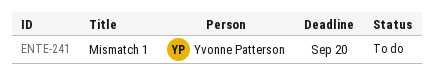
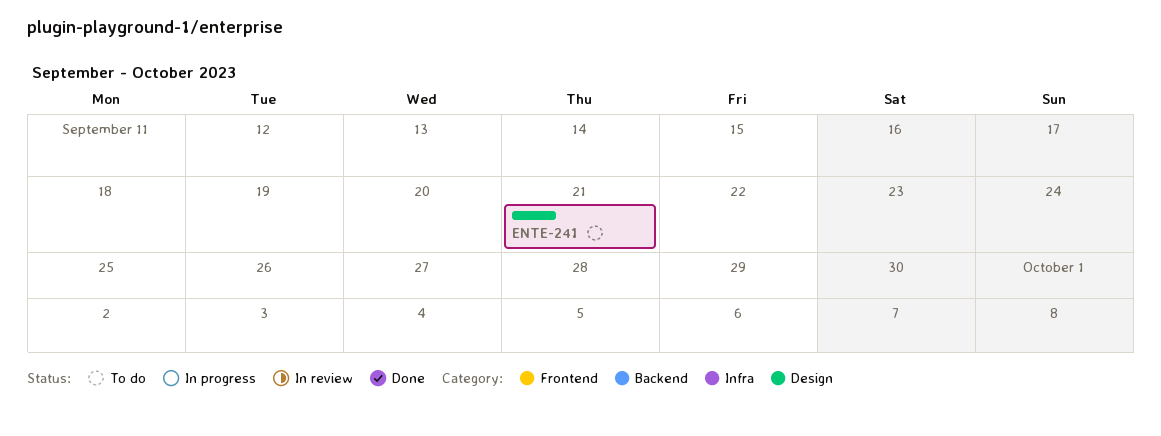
ENTE-241, due: Sep 20 -> Sep 21

